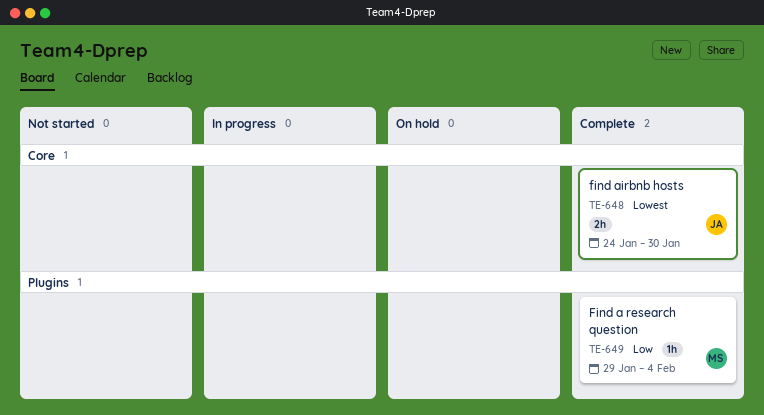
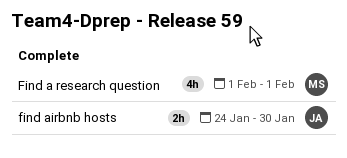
Find a research question, estimate: 1h -> 4h
Find a research question, start: Jan 29 -> Feb 1
Find a research question, due: Feb 4 -> Feb 1

